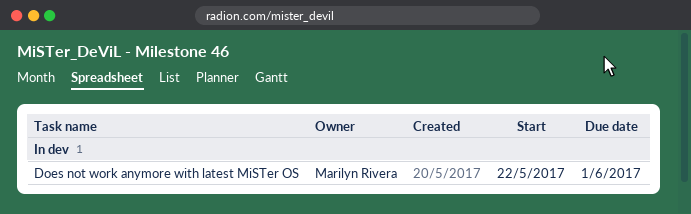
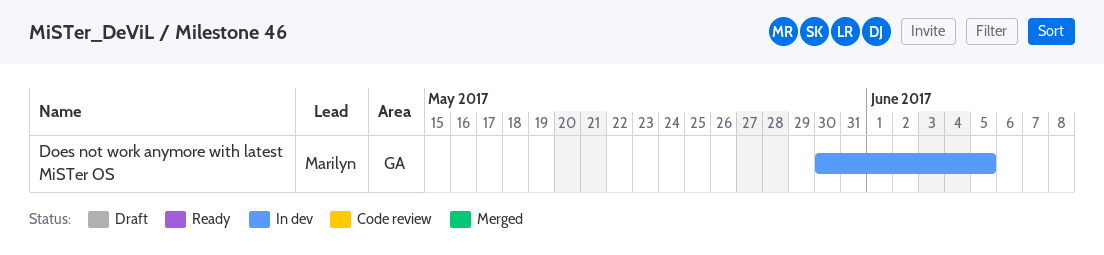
Does not work anymore with latest MiSTer OS, start: May 22 -> May 30
Does not work anymore with latest MiSTer OS, due: Jun 1 -> Jun 5

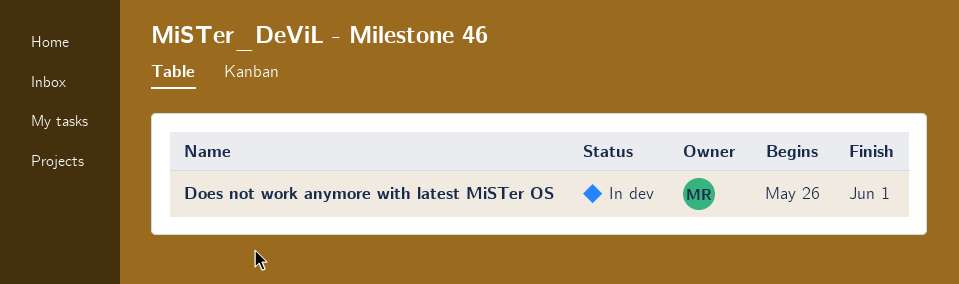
Does not work anymore with latest MiSTer OS, start: May 30 -> May 26
Does not work anymore with latest MiSTer OS, due: Jun 5 -> Jun 1

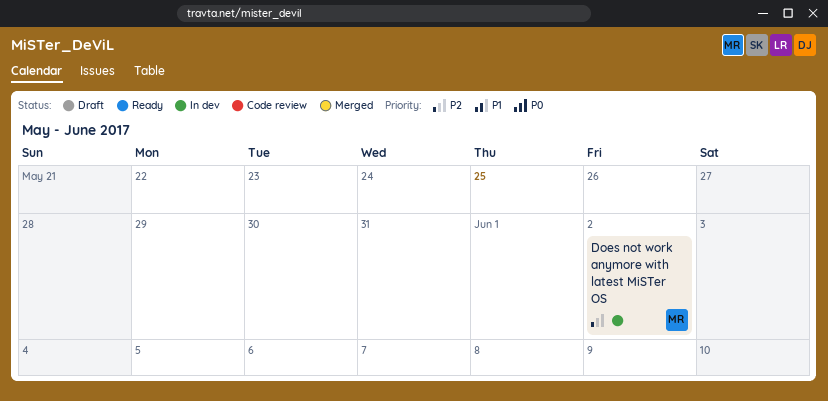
Does not work anymore with latest MiSTer OS, due: Jun 1 -> Jun 2

